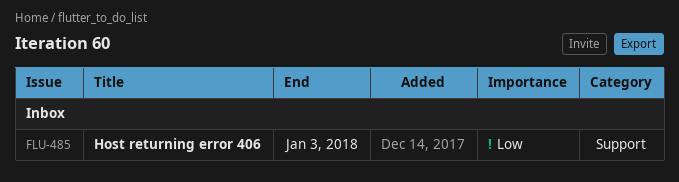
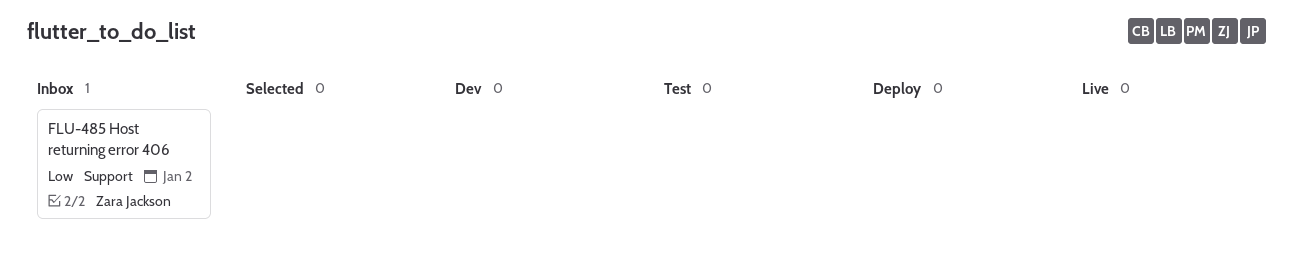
FLU-485, due: Jan 3 -> Jan 2

